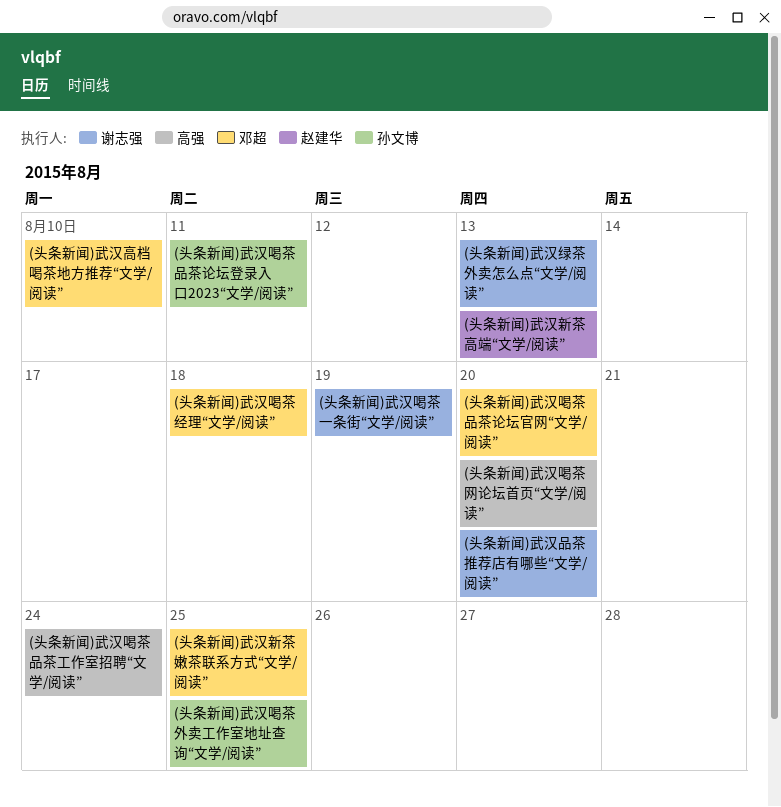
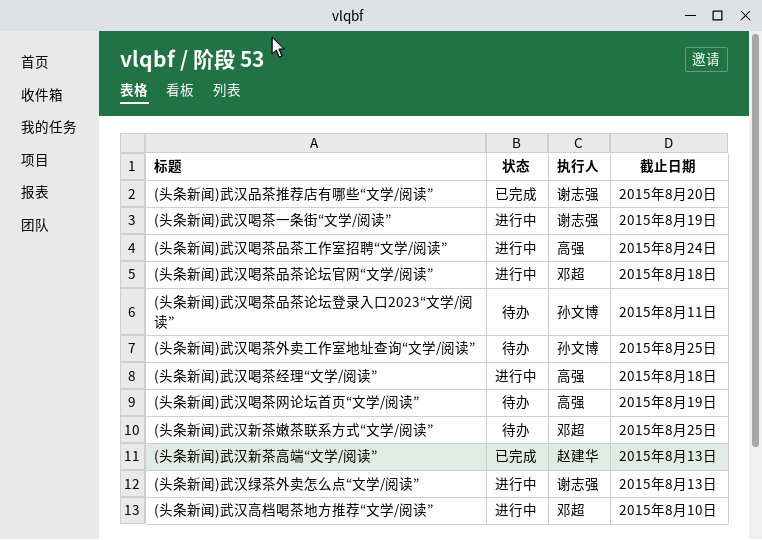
(头条新闻)武汉喝茶品茶论坛官网“文学/阅读”, due: Aug 20 -> Aug 18
(头条新闻)武汉喝茶经理“文学/阅读”, owner: 邓超 -> 高强
(头条新闻)武汉喝茶网论坛首页“文学/阅读”, due: Aug 20 -> Aug 19

